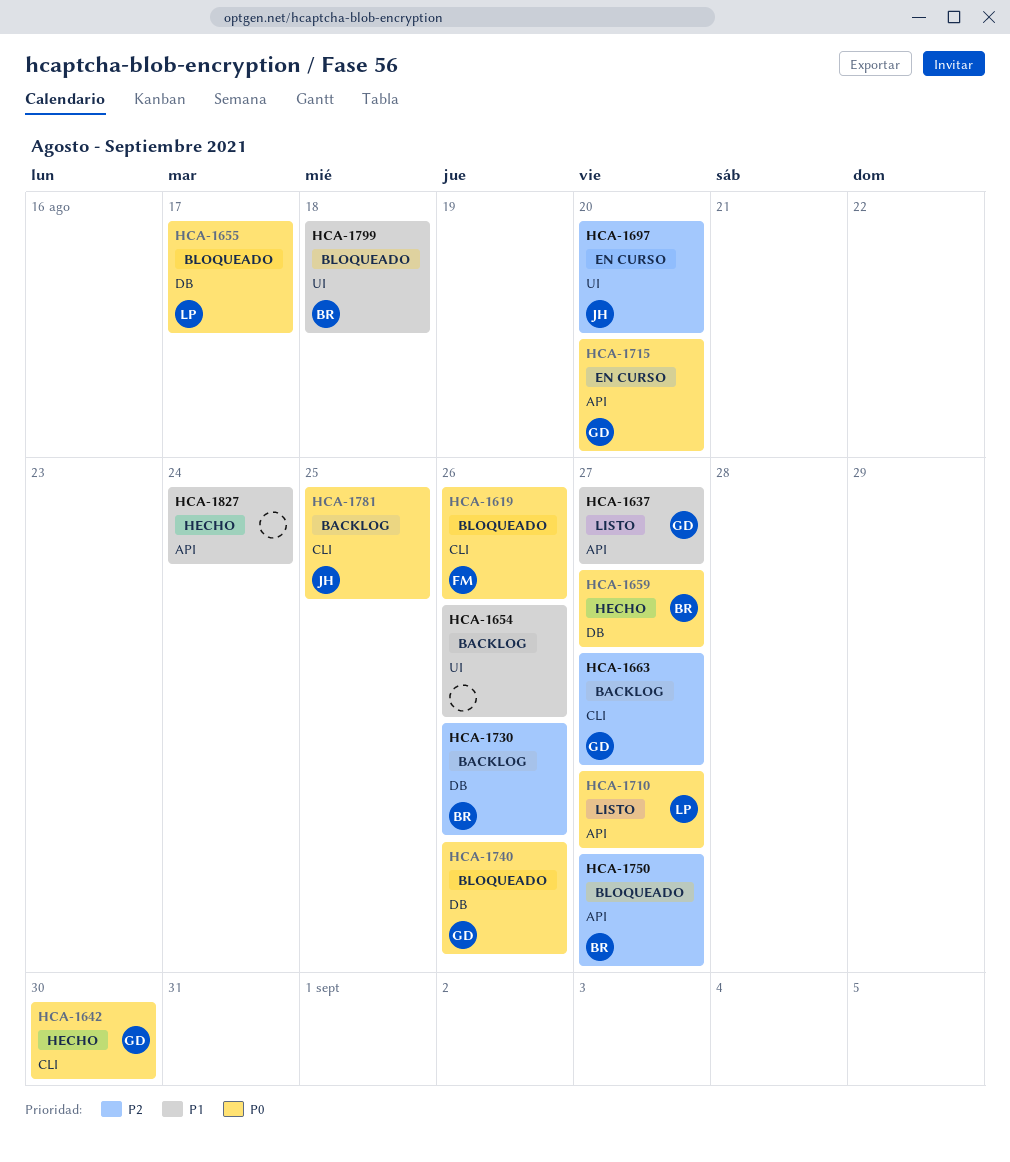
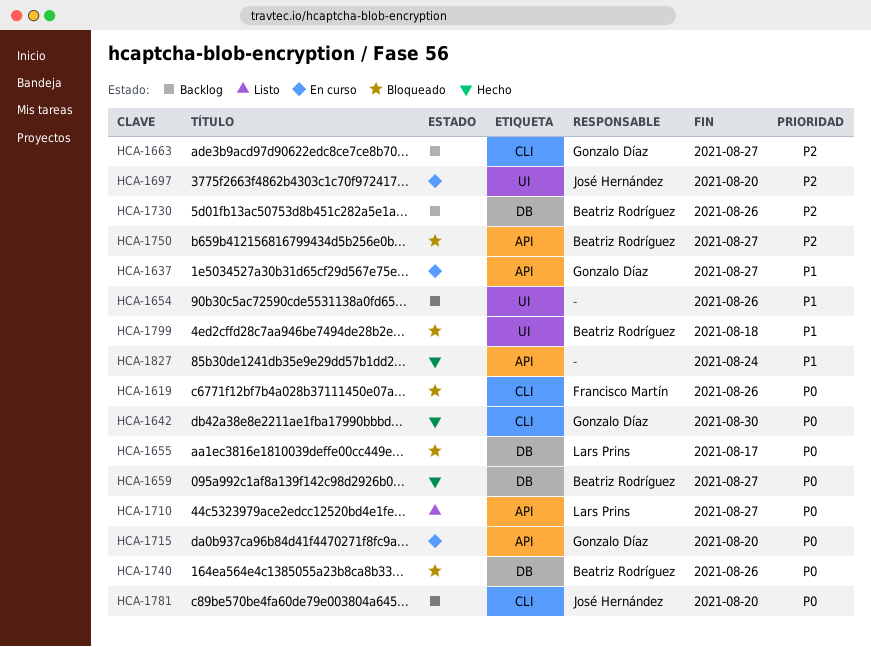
HCA-1637, status: Listo -> En curso
HCA-1740, owner: Gonzalo Díaz -> Beatriz Rodríguez
HCA-1781, due: Aug 25 -> Aug 20

